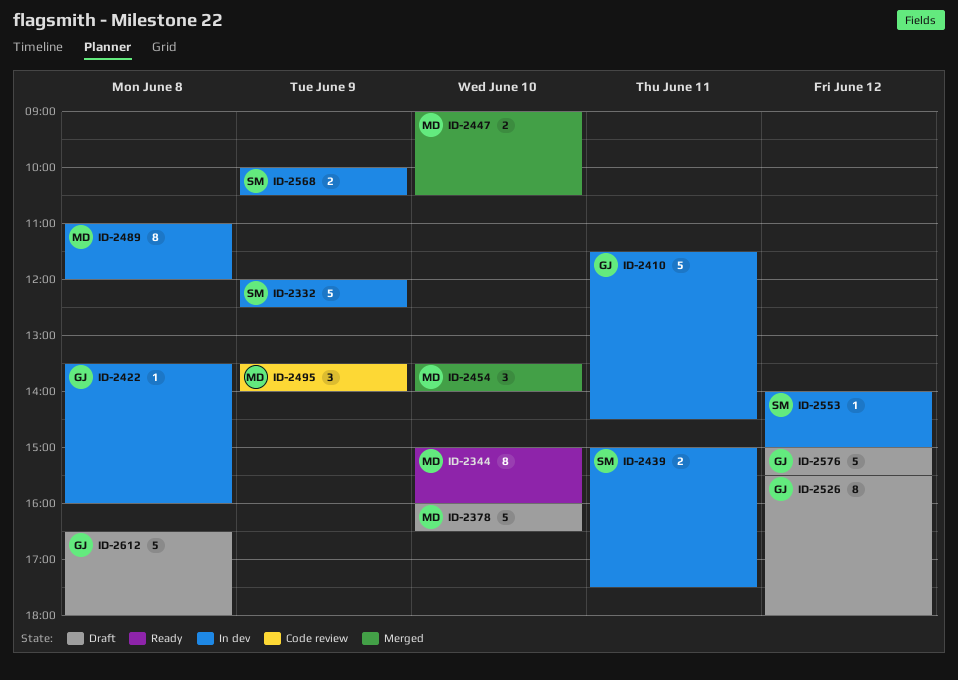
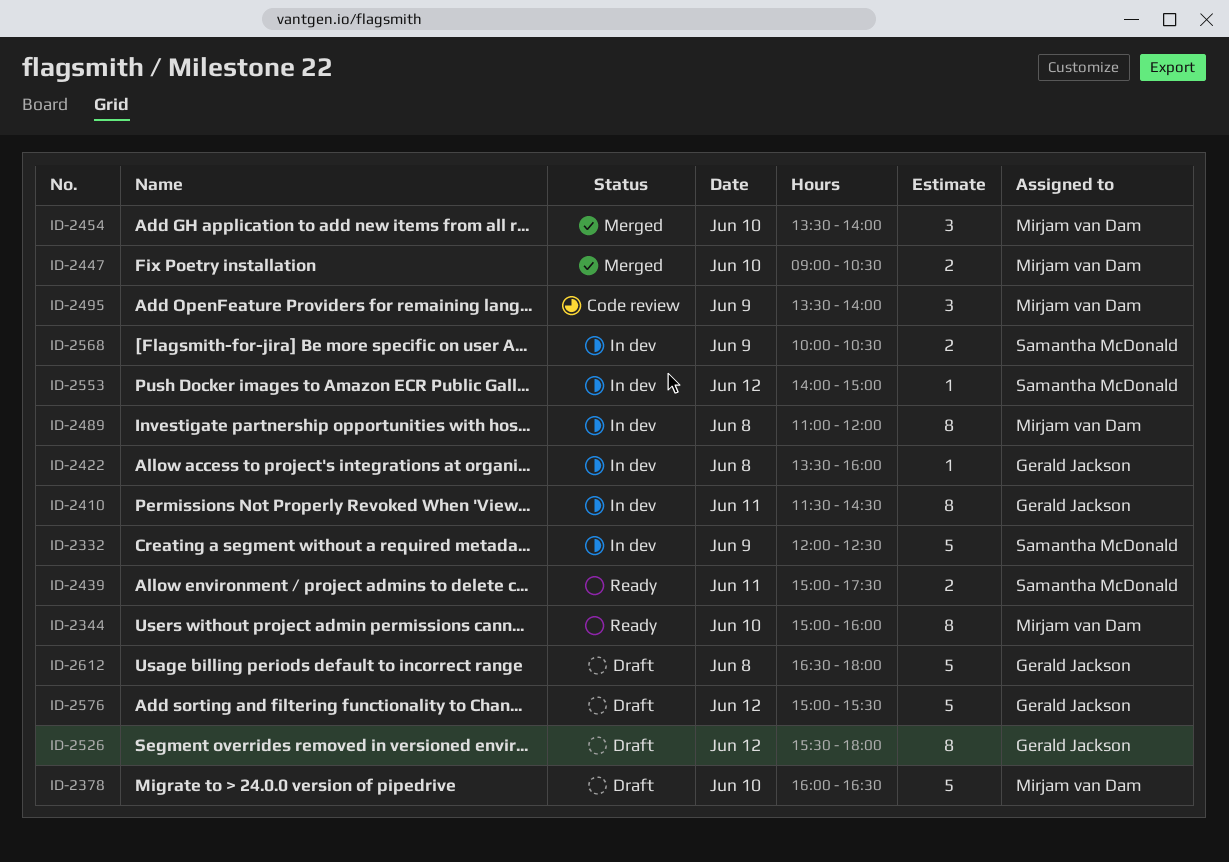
ID-2410, estimate: 5 -> 8
ID-2439, status: In dev -> Ready

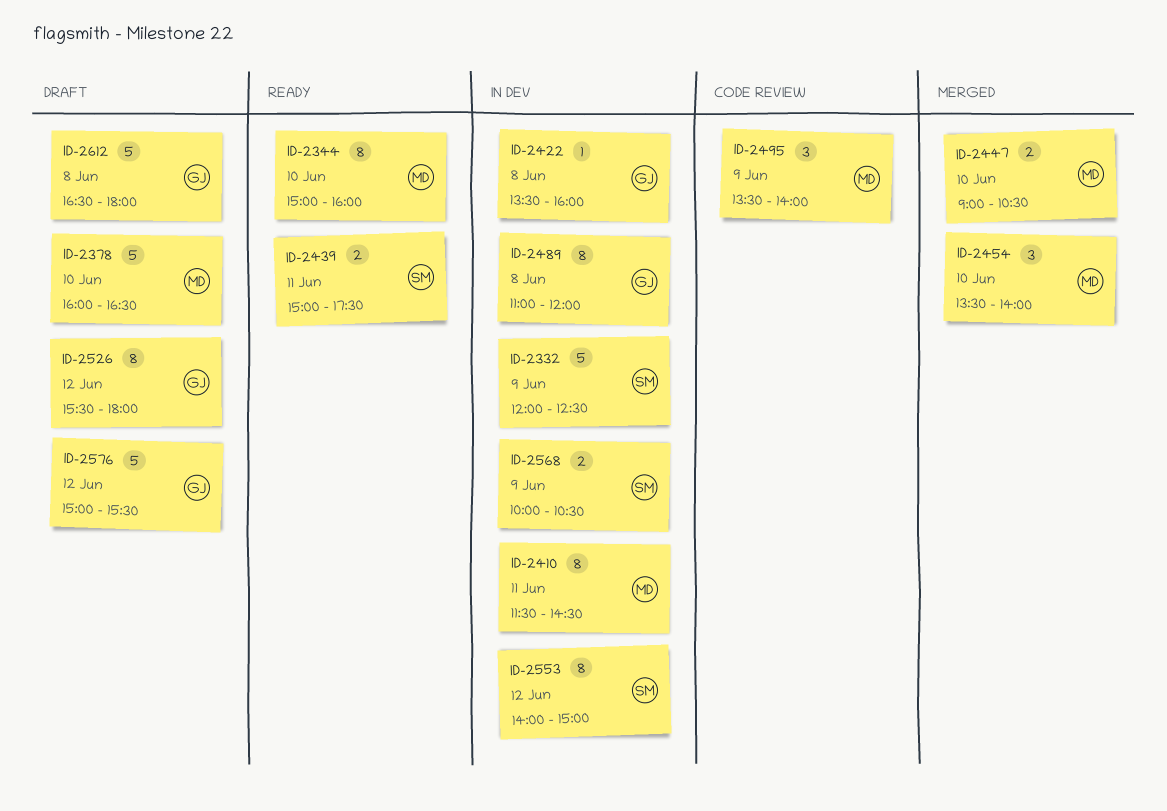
ID-2410, owner: Gerald Jackson -> Mirjam van Dam
ID-2489, owner: Mirjam van Dam -> Gerald Jackson
ID-2553, estimate: 1 -> 8

